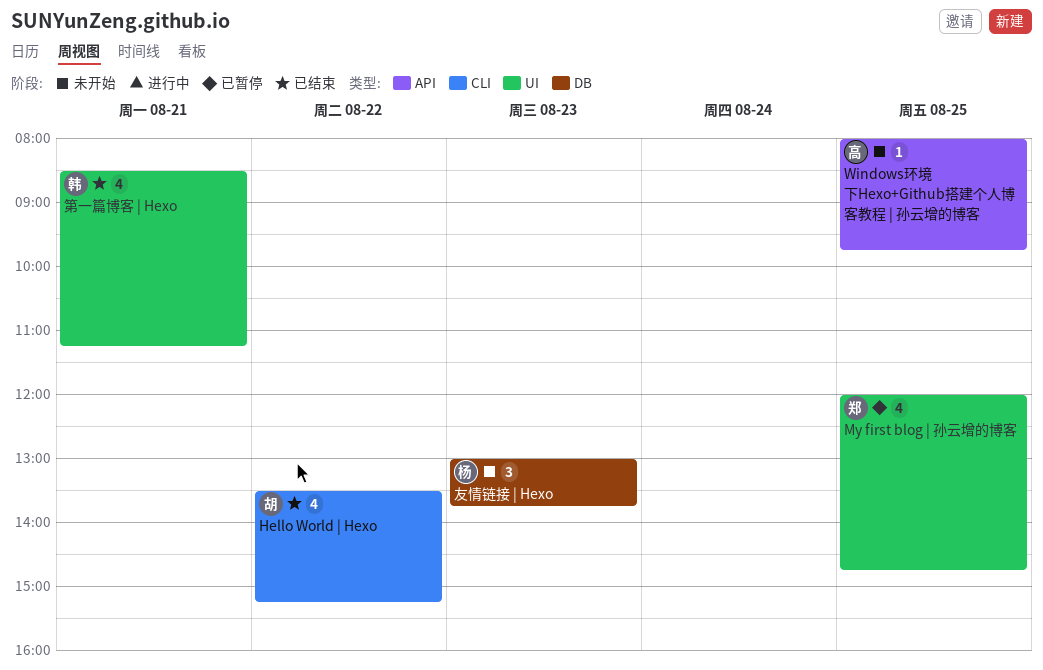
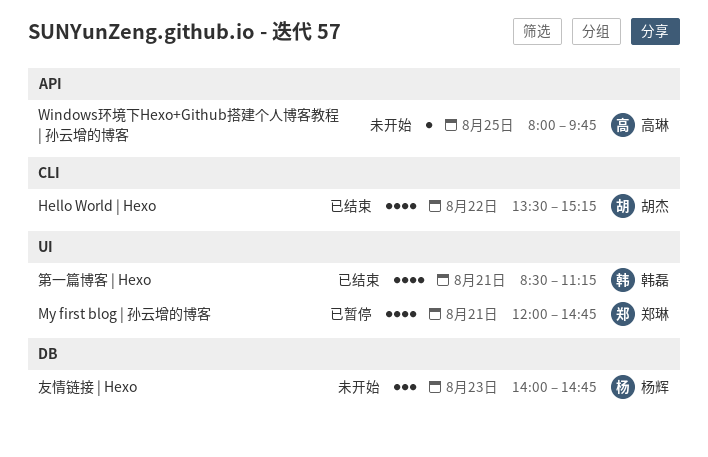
My first blog | 孙云增的博客, day: Aug 25 -> Aug 21
友情链接 | Hexo, begins: 13:00 -> 14:00
友情链接 | Hexo, ends: 13:45 -> 14:45

